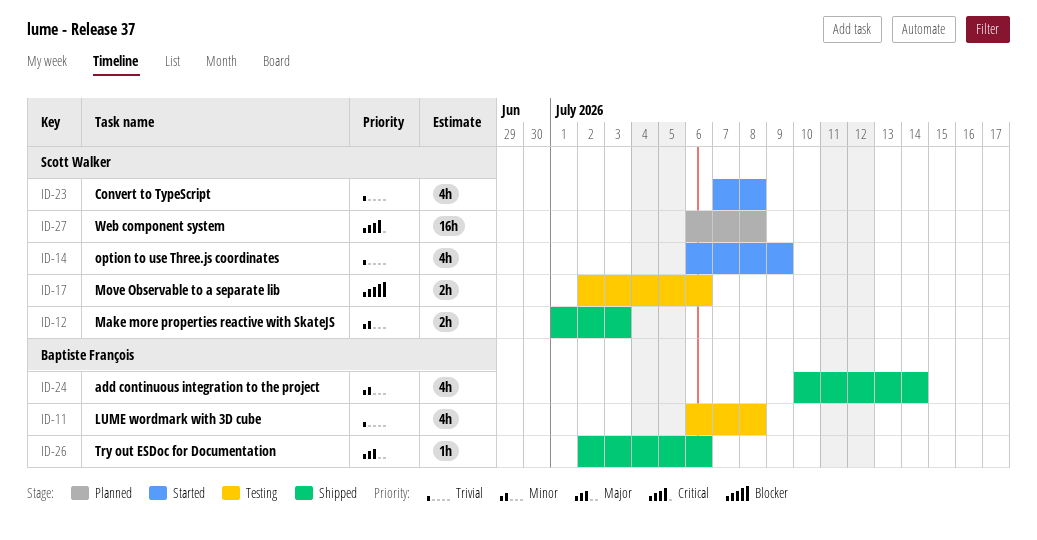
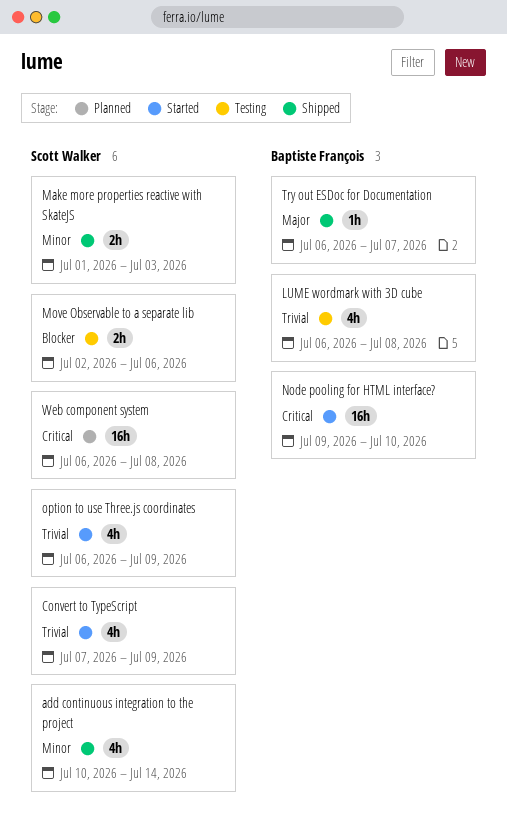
add continuous integration to the project, owner: Baptiste François -> Scott Walker
Convert to TypeScript, due: Jul 8 -> Jul 9
Node pooling for HTML interface?: none -> present
Try out ESDoc for Documentation, start: Jul 2 -> Jul 6
Try out ESDoc for Documentation, due: Jul 6 -> Jul 7

